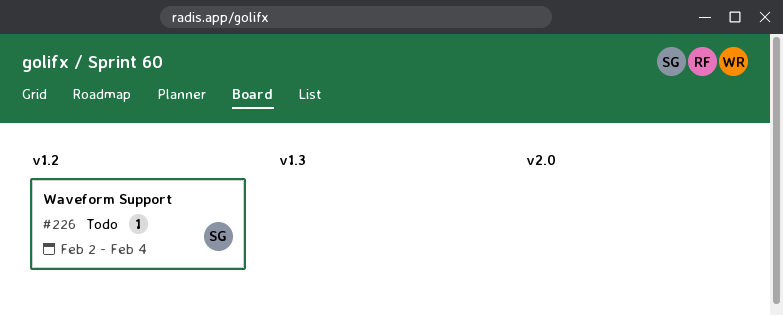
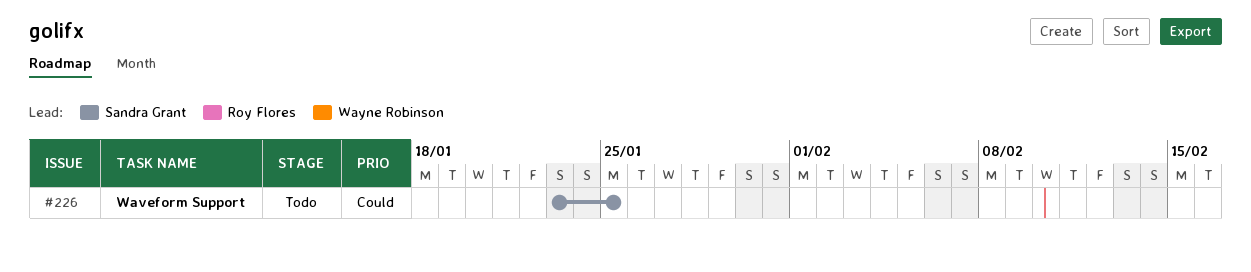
#226, start: Feb 2 -> Jan 23
#226, due: Feb 4 -> Jan 25

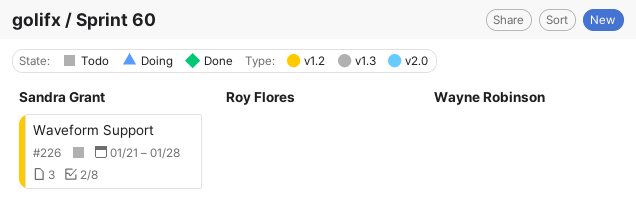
#226, start: Jan 23 -> Jan 21
#226, due: Jan 25 -> Jan 28

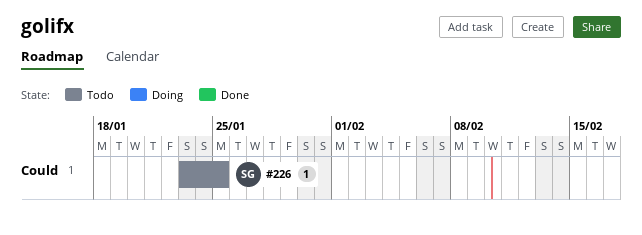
#226, start: Jan 21 -> Jan 23
#226, due: Jan 28 -> Jan 25

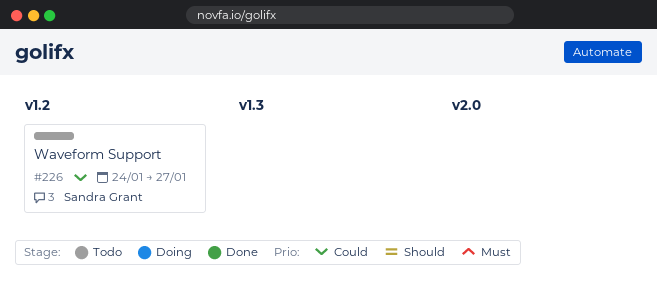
#226, start: Jan 23 -> Jan 24
#226, due: Jan 25 -> Jan 27

